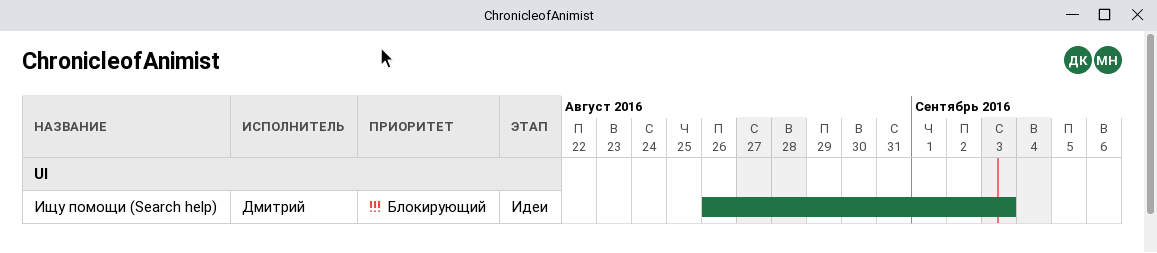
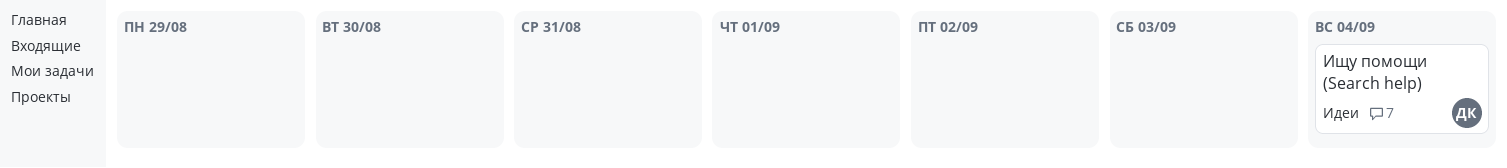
Ищу помощи (Search help), due: Sep 3 -> Sep 4

